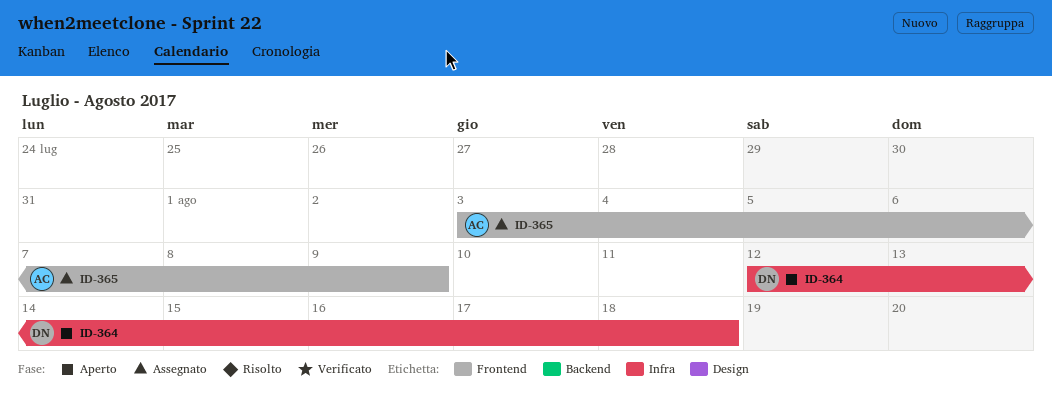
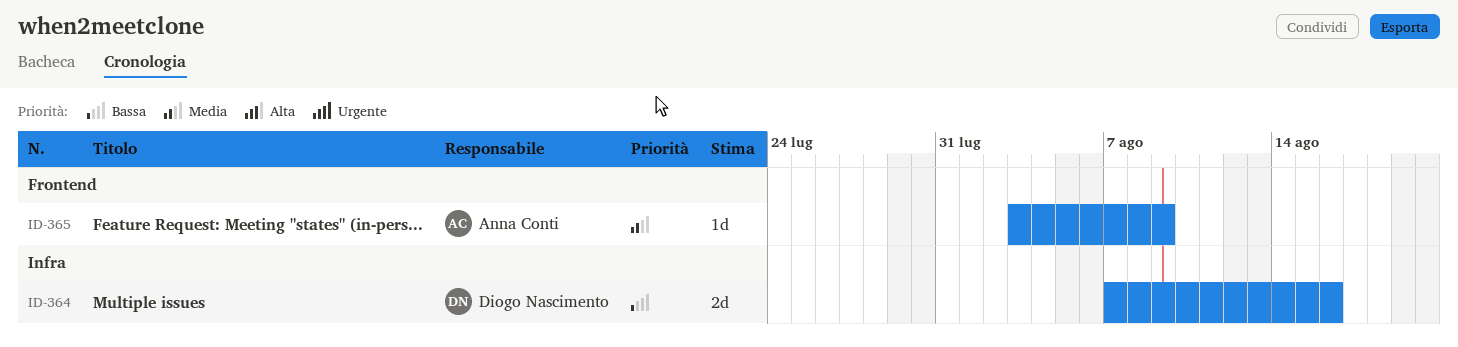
ID-364, start: Aug 12 -> Aug 7
ID-364, due: Aug 18 -> Aug 16

